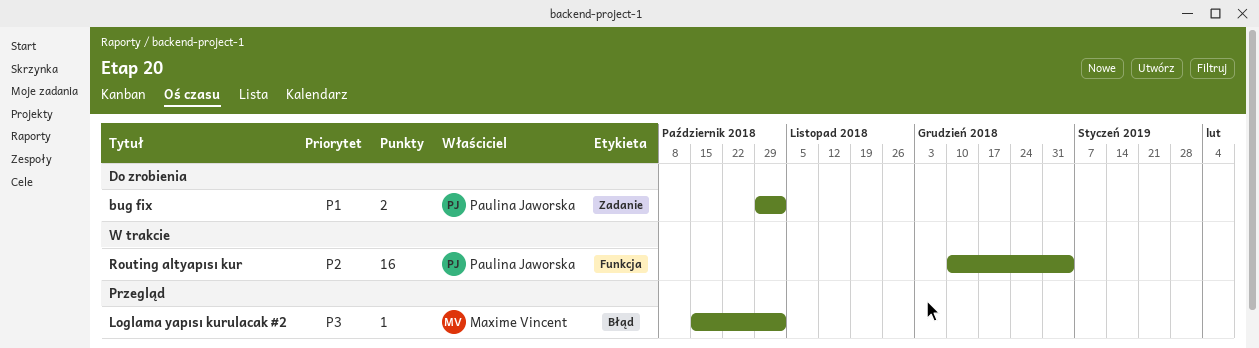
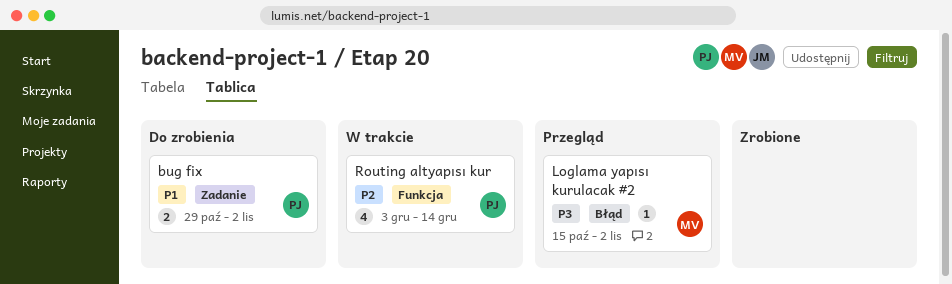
Routing altyapısı kur, estimate: 16 -> 4
Routing altyapısı kur, start: Dec 10 -> Dec 3
Routing altyapısı kur, due: Jan 4 -> Dec 14

